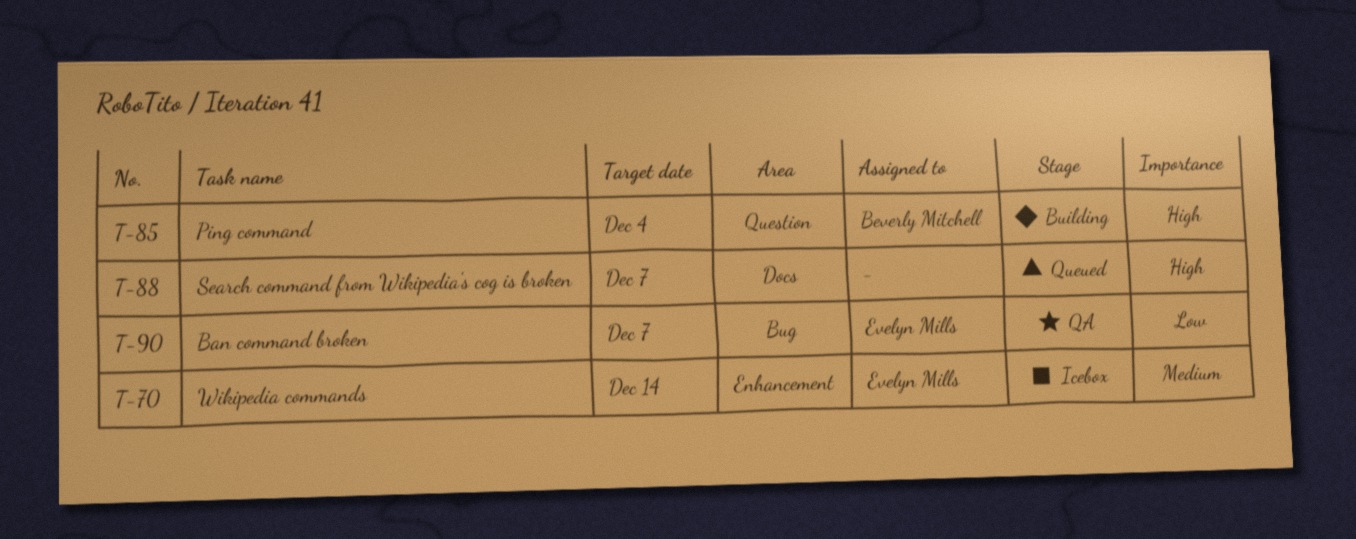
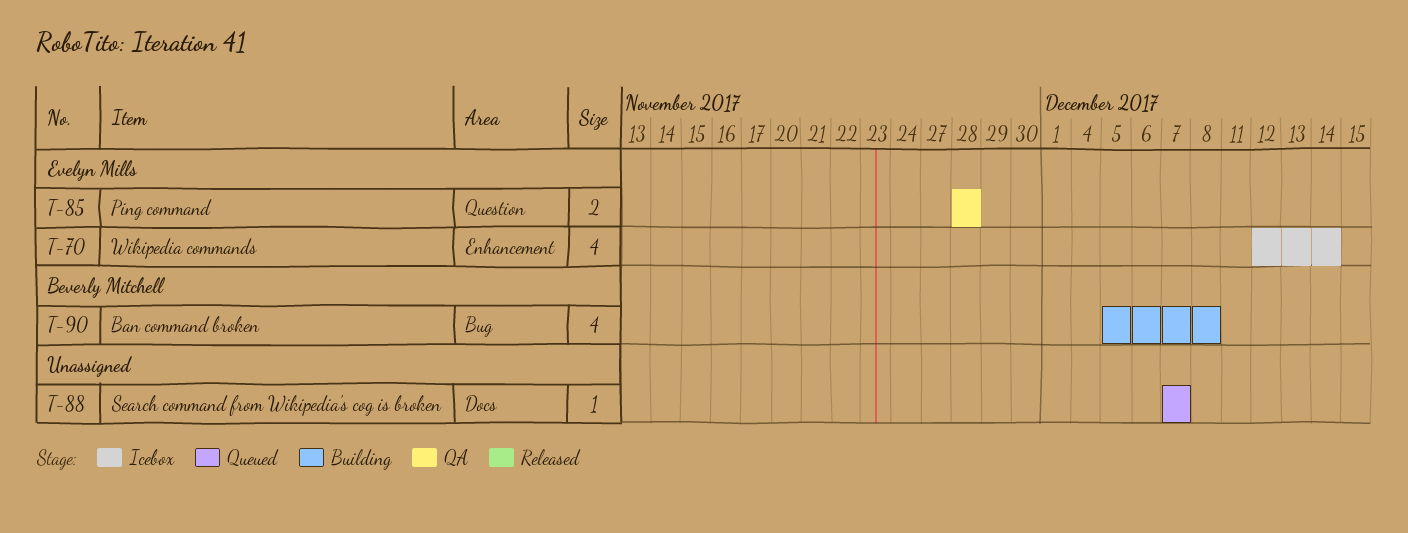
T-85, status: Building -> QA
T-85, owner: Beverly Mitchell -> Evelyn Mills
T-85, due: Dec 4 -> Nov 28
T-90, status: QA -> Building
T-90, owner: Evelyn Mills -> Beverly Mitchell
T-90, due: Dec 7 -> Dec 8

